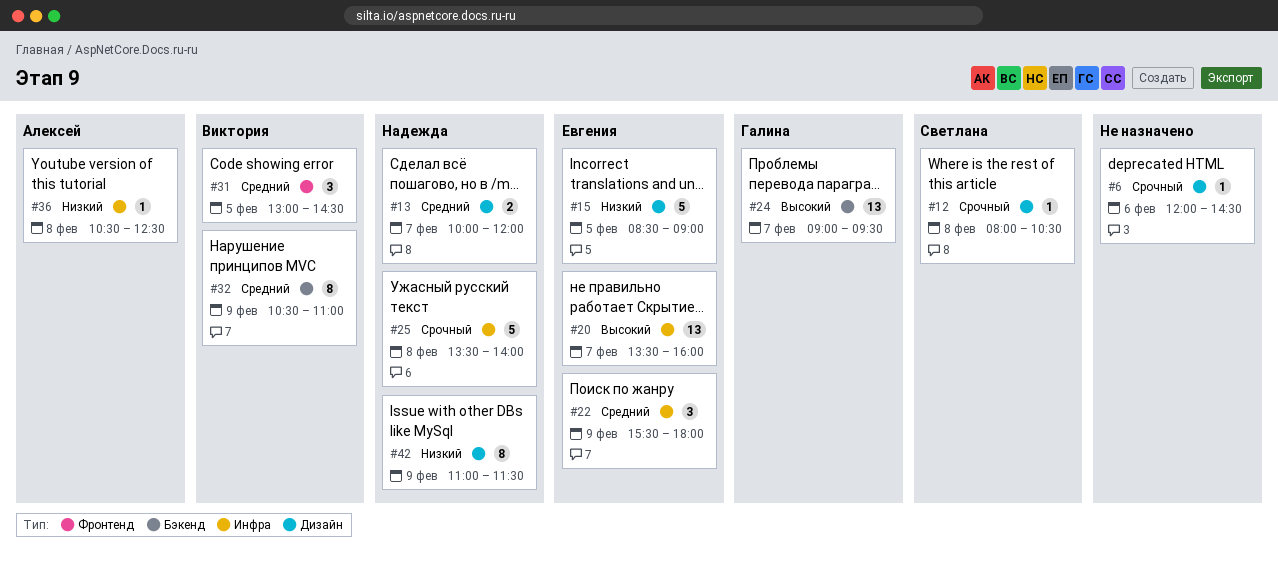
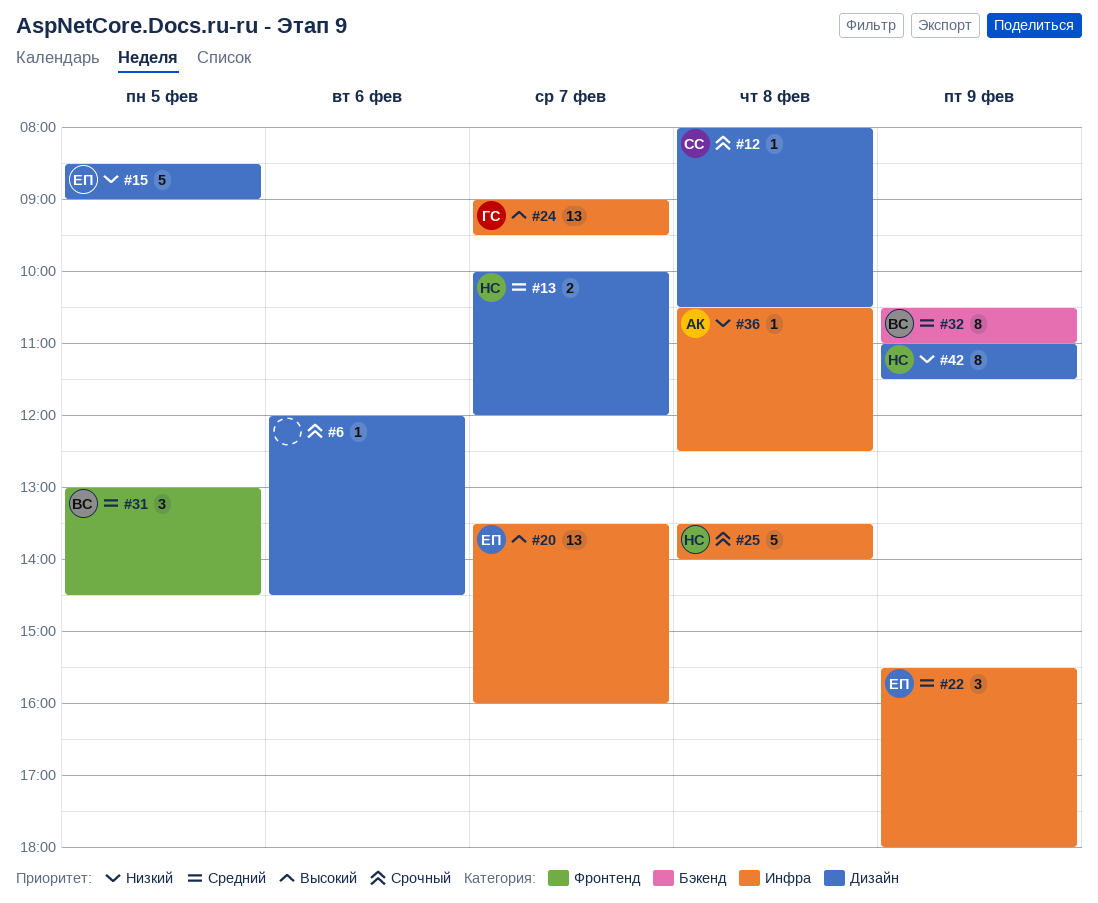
#24, label: Бэкенд -> Инфра

